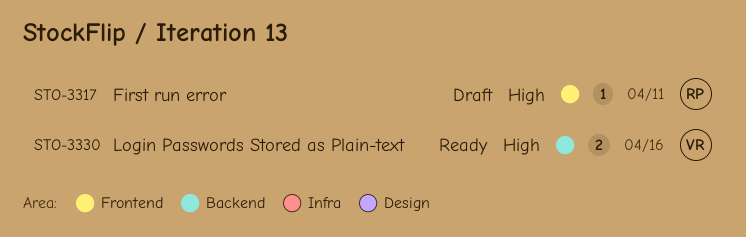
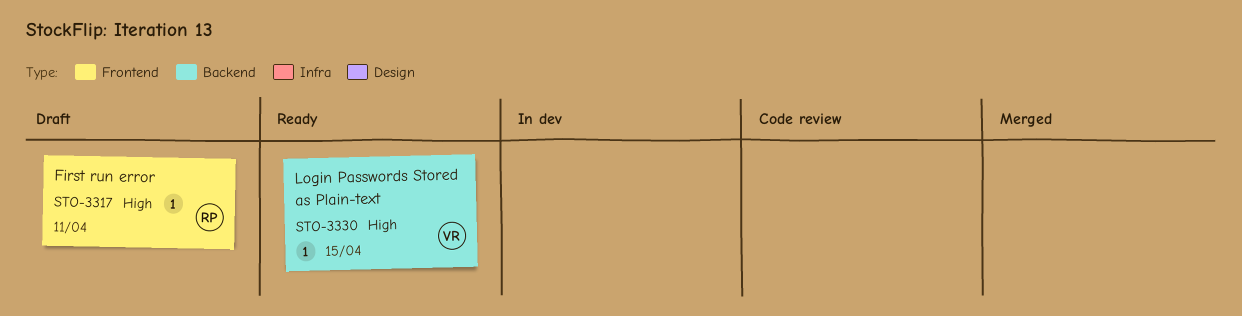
STO-3330, estimate: 2 -> 1
STO-3330, due: Apr 16 -> Apr 15

